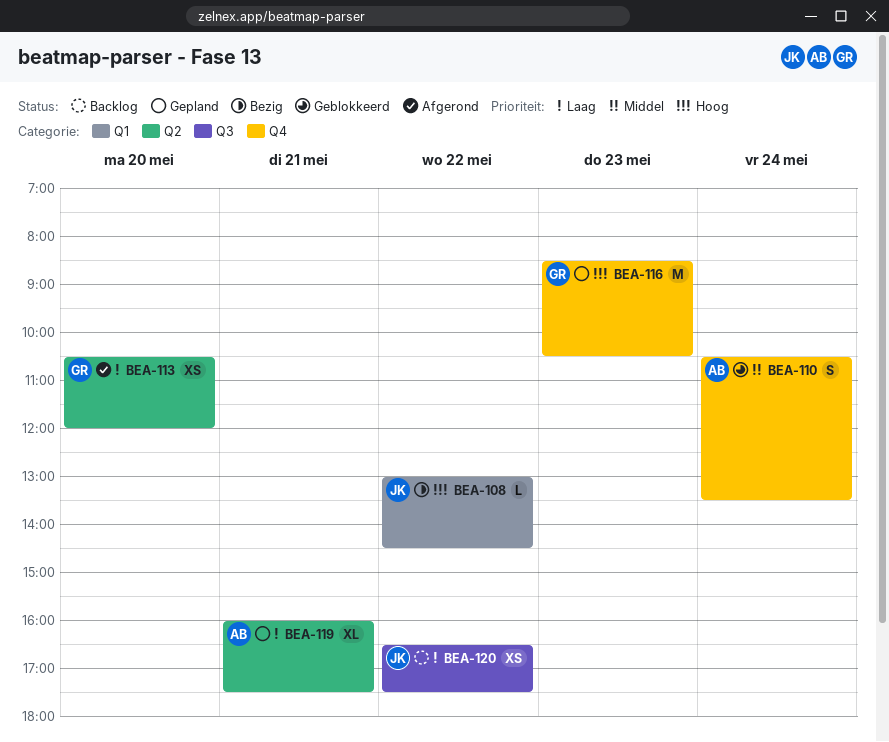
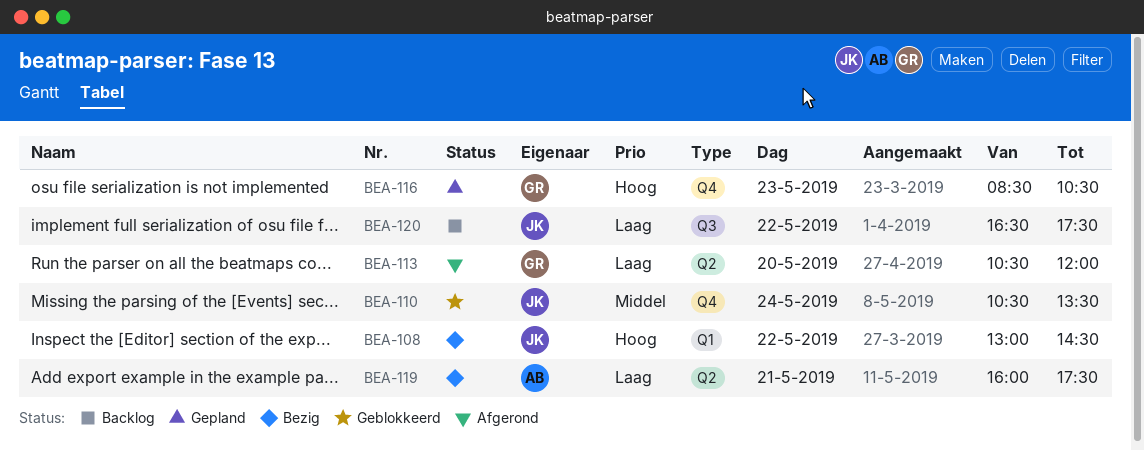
BEA-110, owner: AB -> JK
BEA-119, status: Gepland -> Bezig

